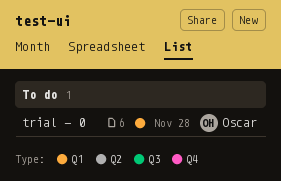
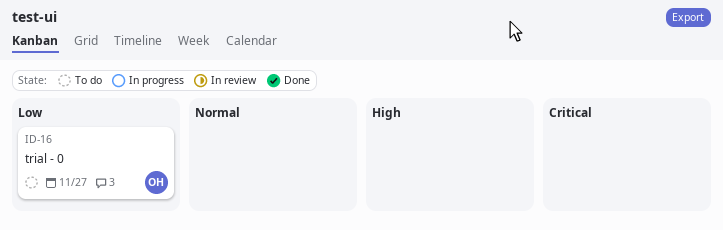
trial - 0, due: Nov 28 -> Nov 27

